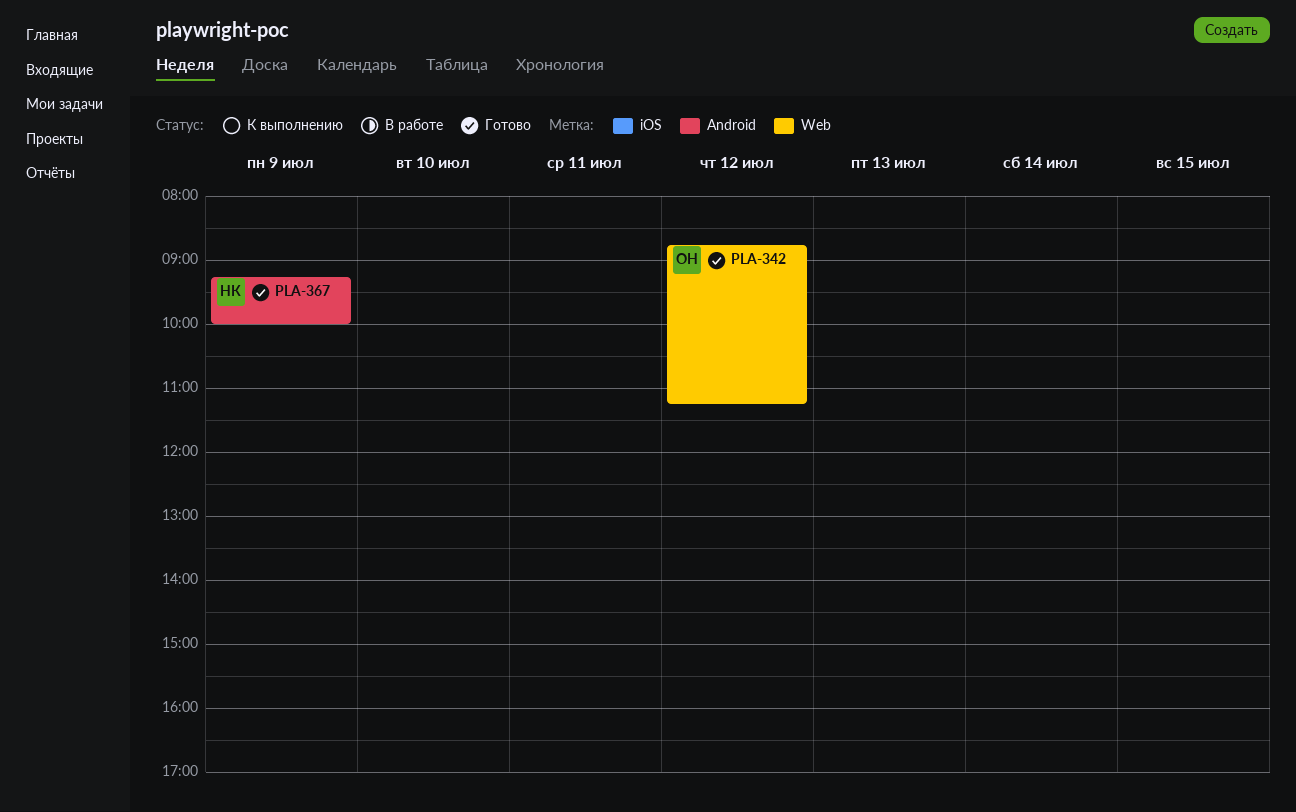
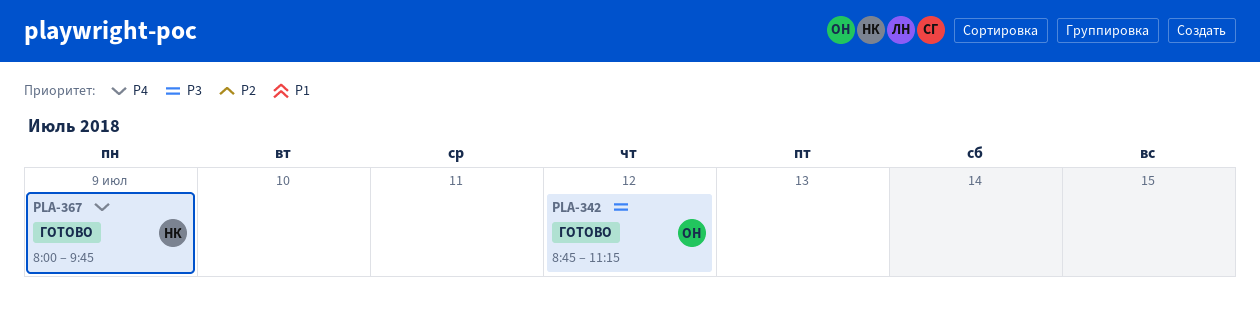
PLA-367, begins: 09:15 -> 08:00
PLA-367, ends: 10:00 -> 09:45

